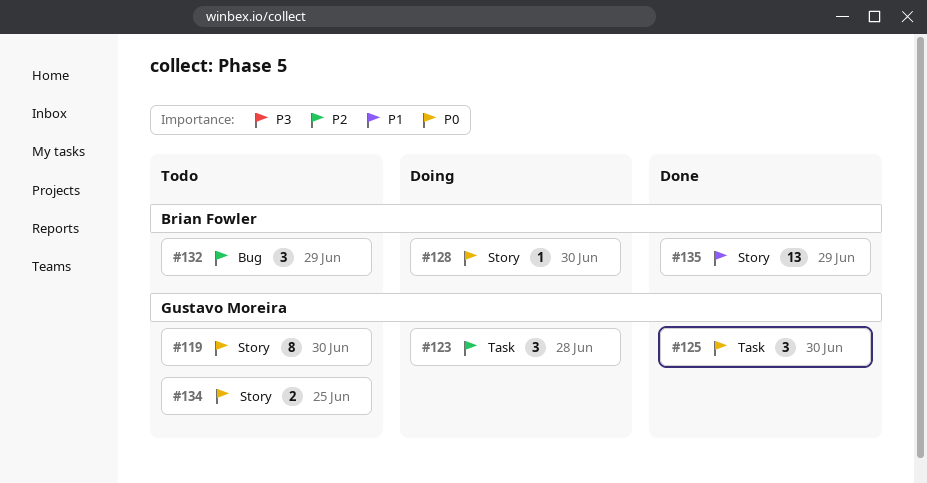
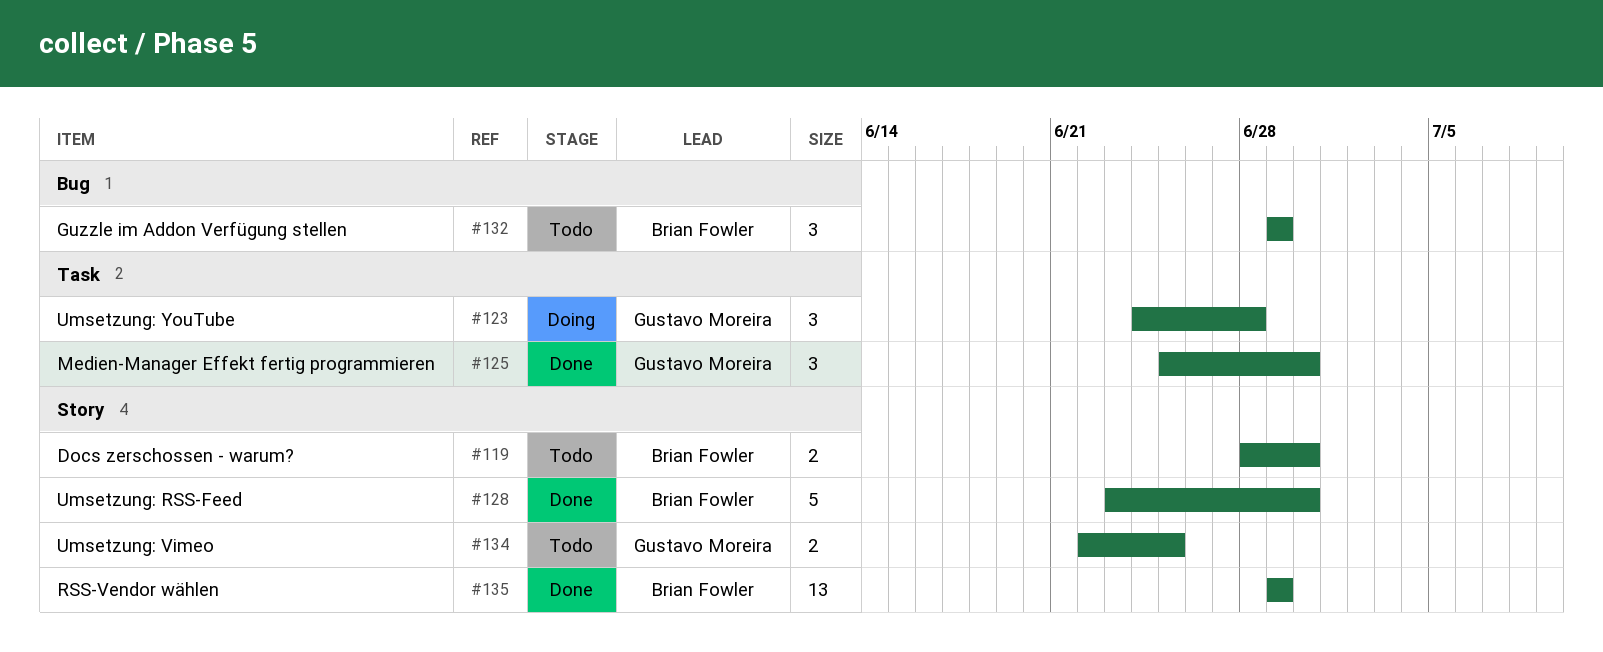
#119, owner: Gustavo Moreira -> Brian Fowler
#119, estimate: 8 -> 2
#128, status: Doing -> Done
#128, estimate: 1 -> 5

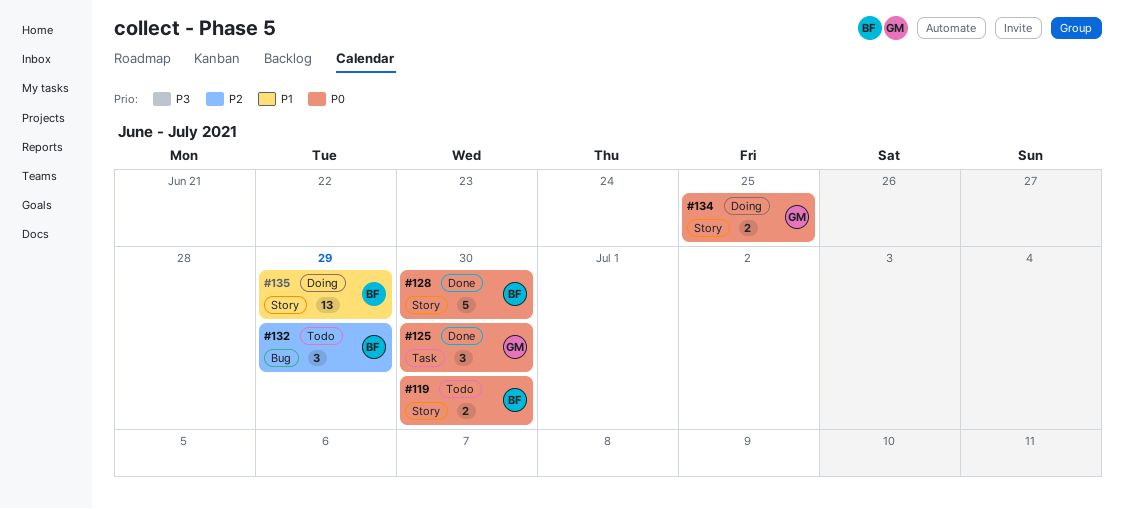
#123: present -> none
#134, status: Todo -> Doing
#135, status: Done -> Doing

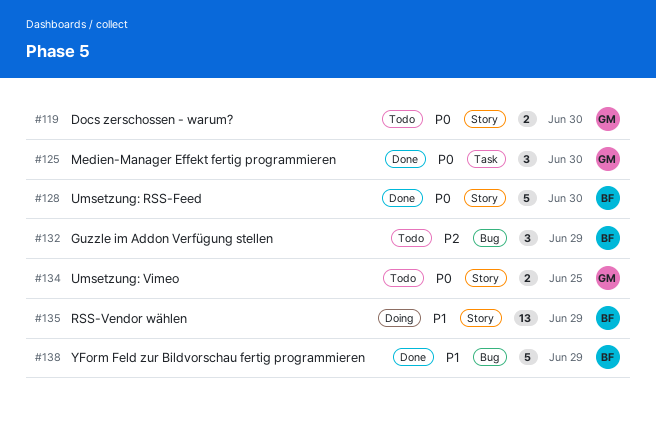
#119, owner: BF -> GM
#134, status: Doing -> Todo
#138: none -> present

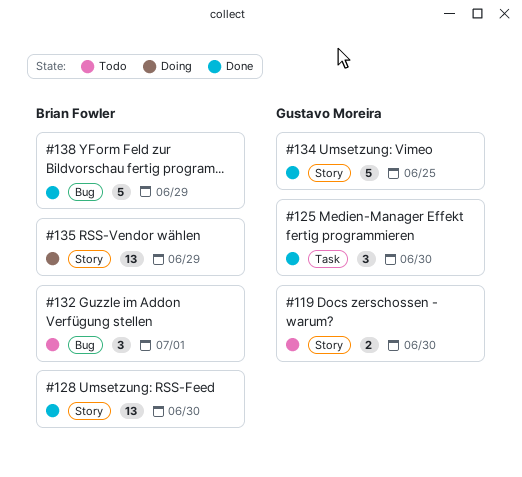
#128, estimate: 5 -> 13
#132, due: Jun 29 -> Jul 1
#134, status: Todo -> Done
#134, estimate: 2 -> 5

